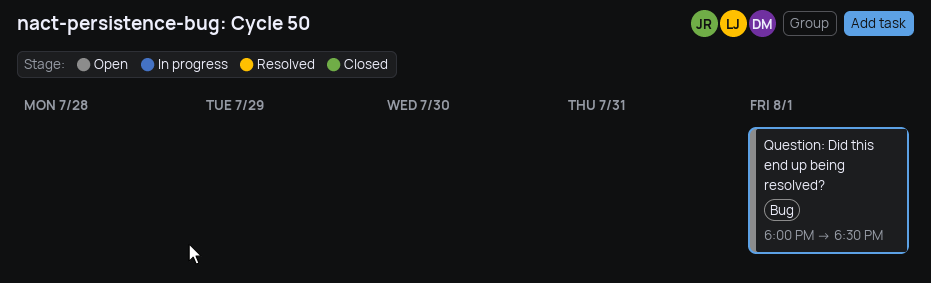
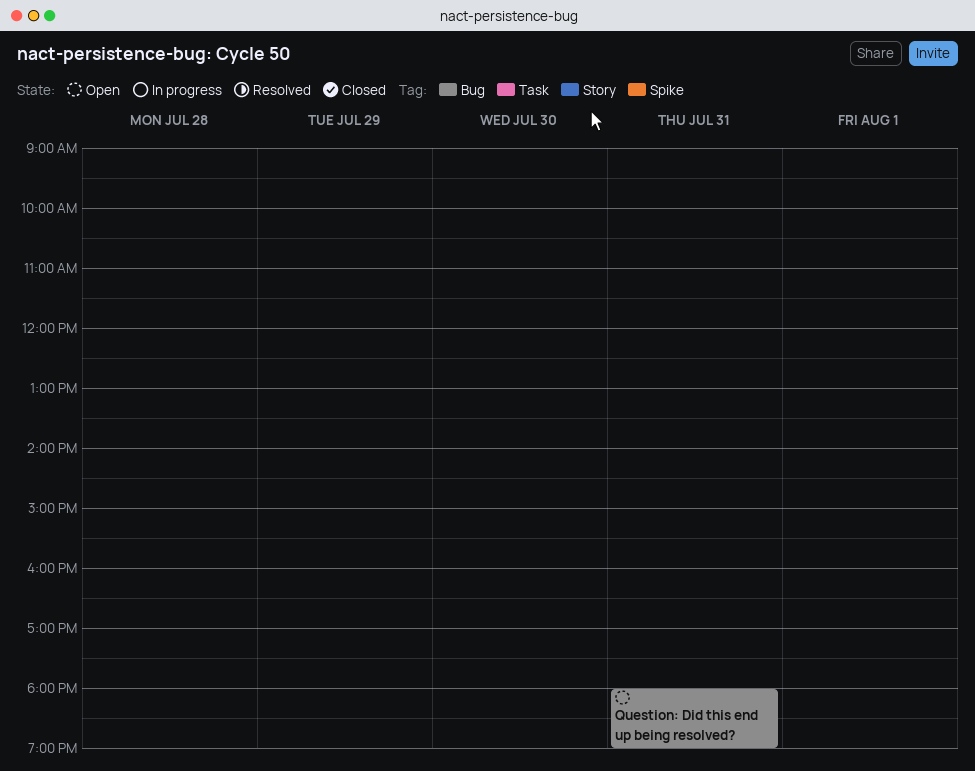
Question: Did this end up being resolved?, day: Aug 1 -> Jul 31
Question: Did this end up being resolved?, ends: 18:30 -> 19:00

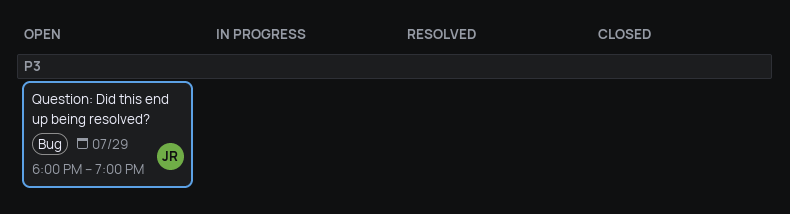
Question: Did this end up being resolved?, day: Jul 31 -> Jul 29

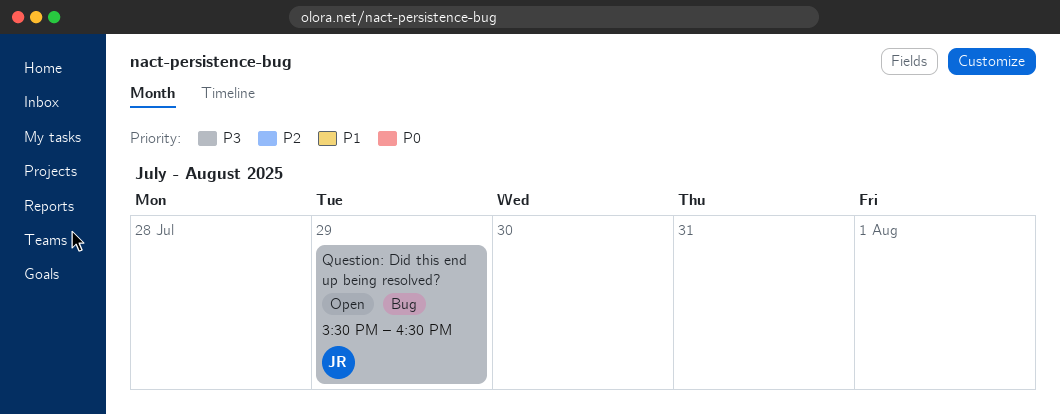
Question: Did this end up being resolved?, begins: 18:00 -> 15:30
Question: Did this end up being resolved?, ends: 19:00 -> 16:30

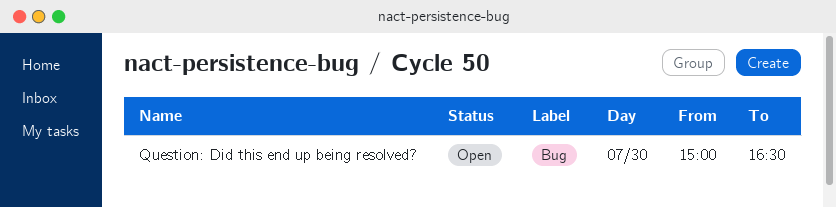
Question: Did this end up being resolved?, day: Jul 29 -> Jul 30
Question: Did this end up being resolved?, begins: 15:30 -> 15:00

